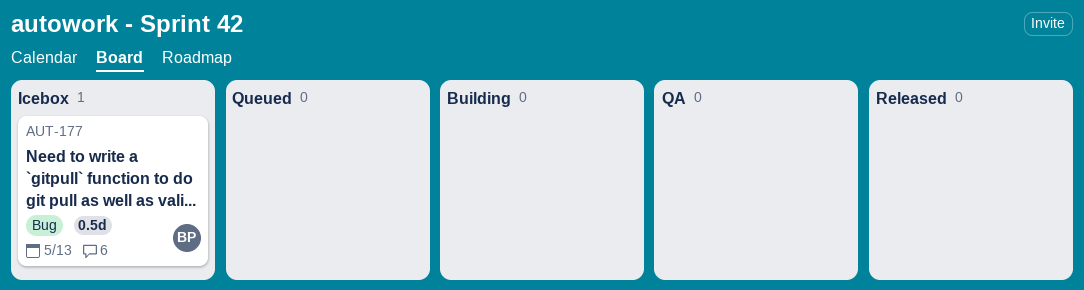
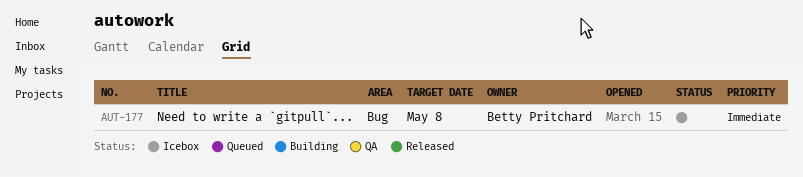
AUT-177, due: May 13 -> May 8

